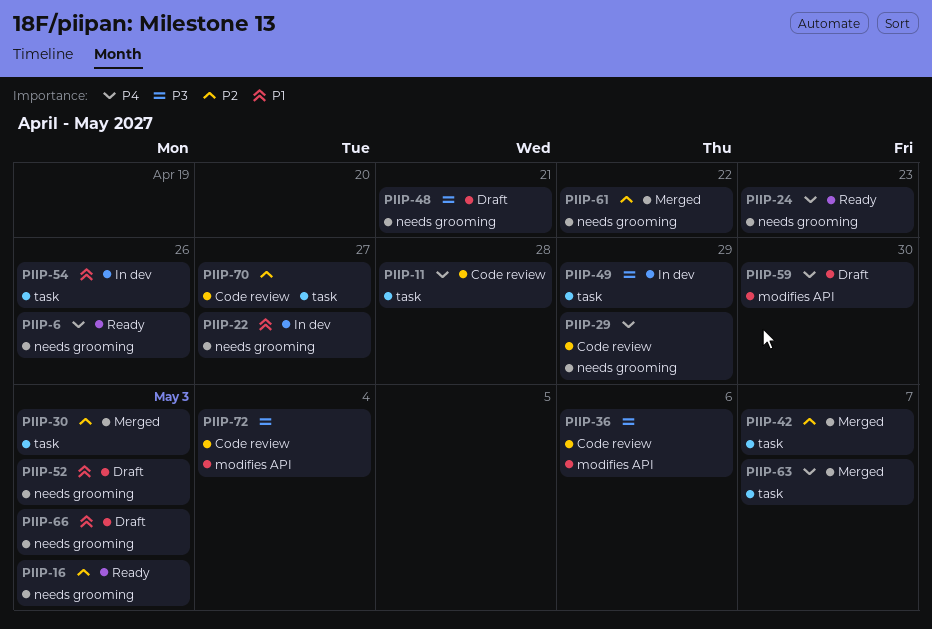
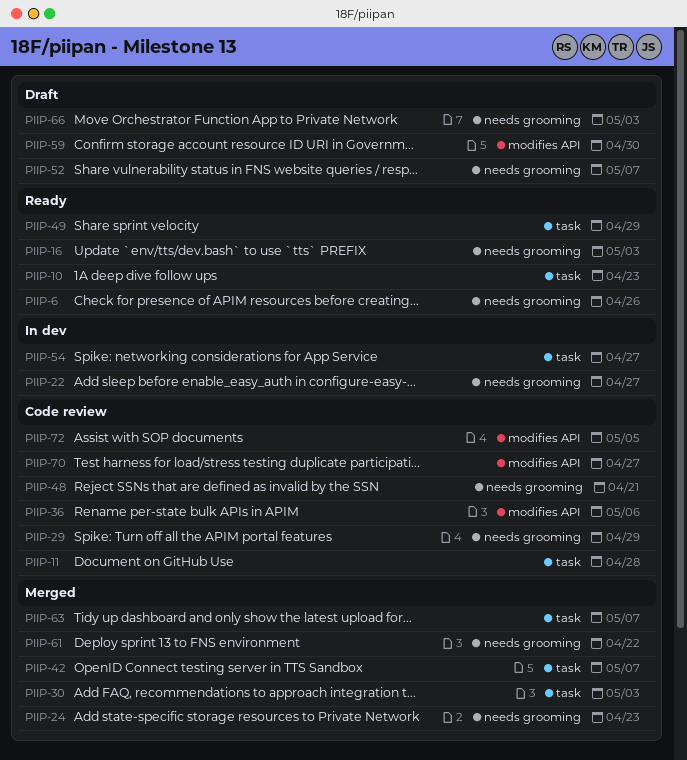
PIIP-10: none -> present
PIIP-24, status: Ready -> Merged
PIIP-48, status: Draft -> Code review
PIIP-49, status: In dev -> Ready
PIIP-52, due: May 3 -> May 7
PIIP-54, due: Apr 26 -> Apr 27
PIIP-70, label: task -> modifies API
PIIP-72, due: May 4 -> May 5

